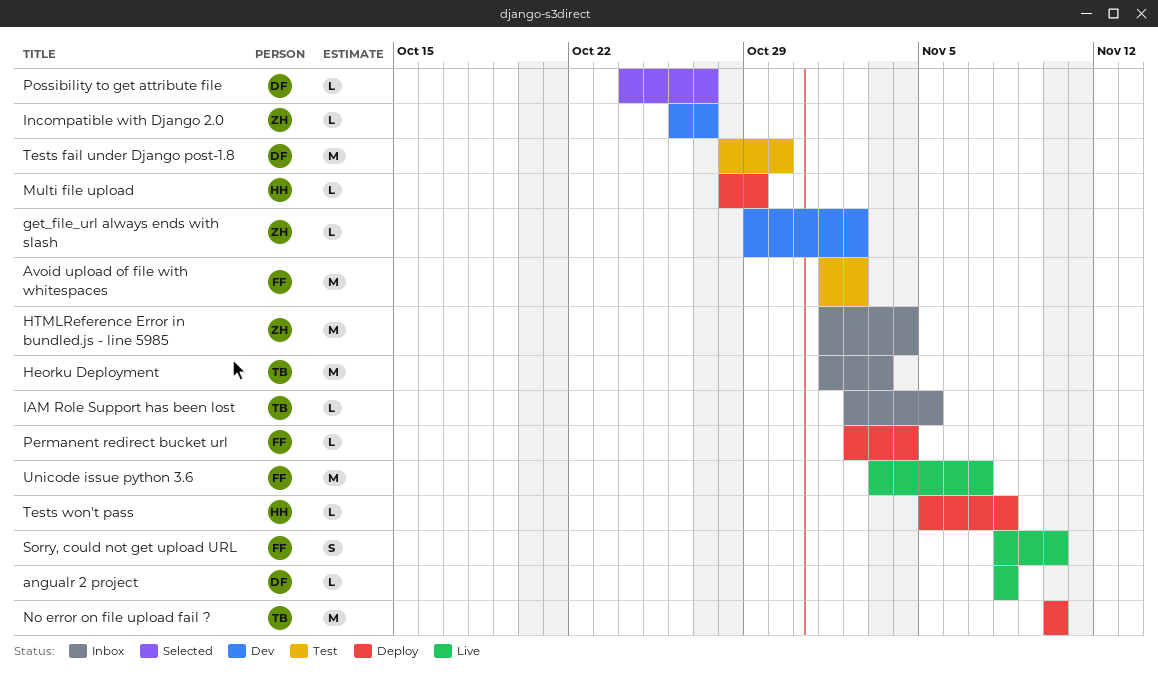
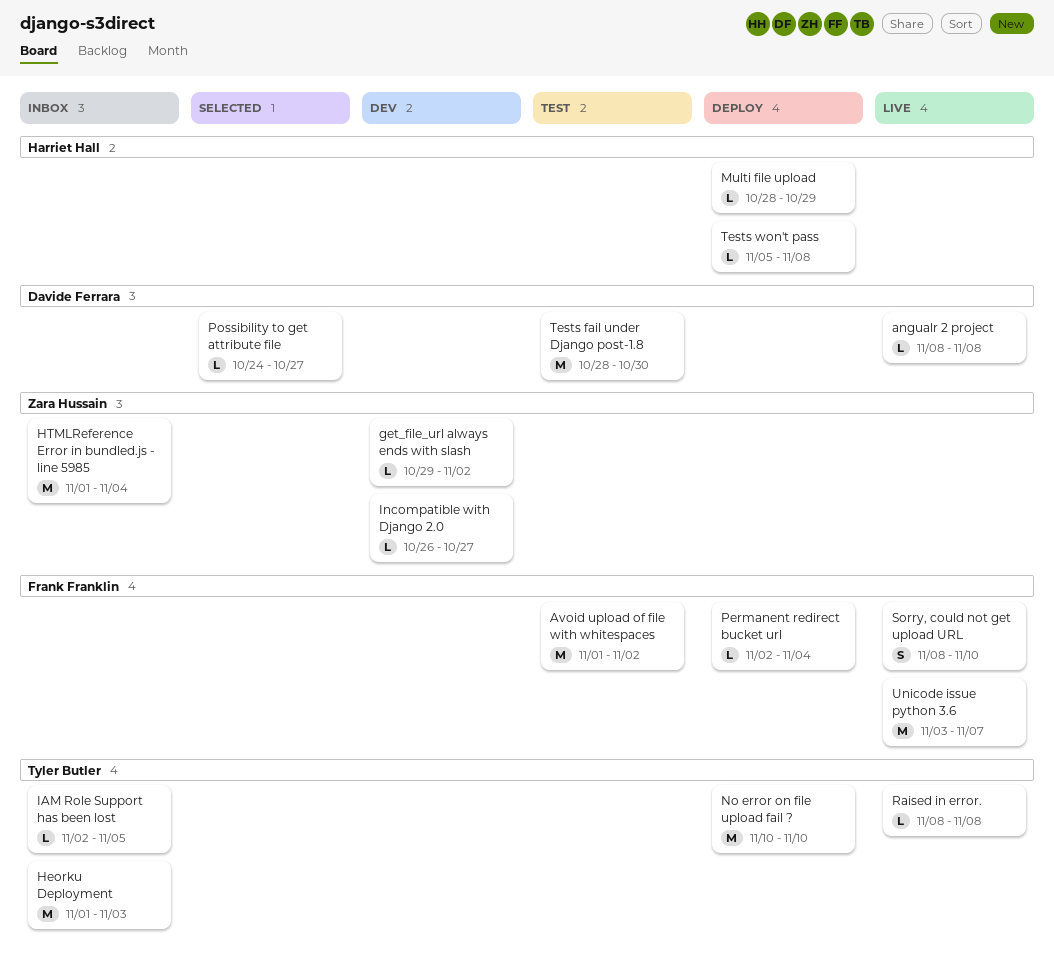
Raised in error.: none -> present

